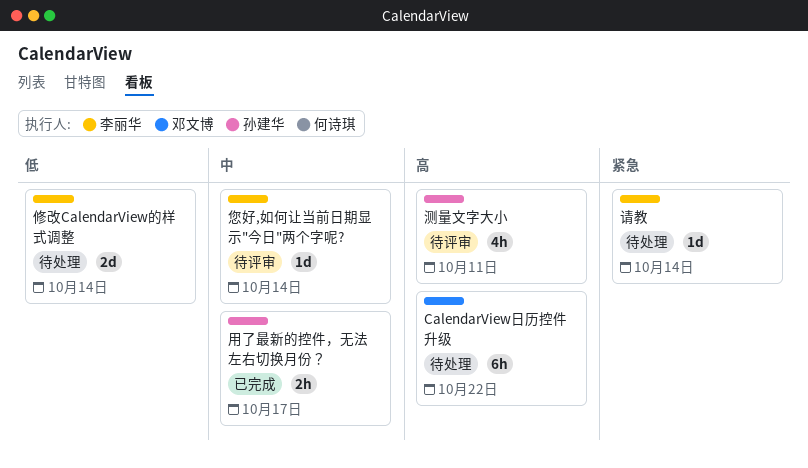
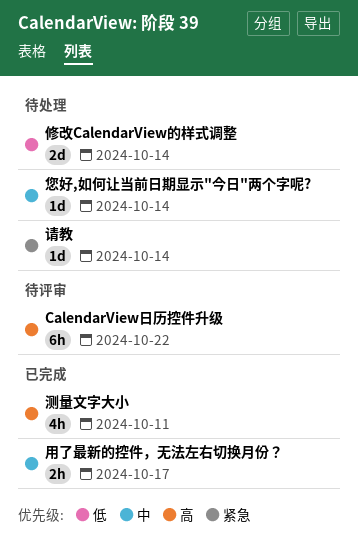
CalendarView日历控件升级, status: 待处理 -> 待评审
您好,如何让当前日期显示"今日"两个字呢?, status: 待评审 -> 待处理
测量文字大小, status: 待评审 -> 已完成

